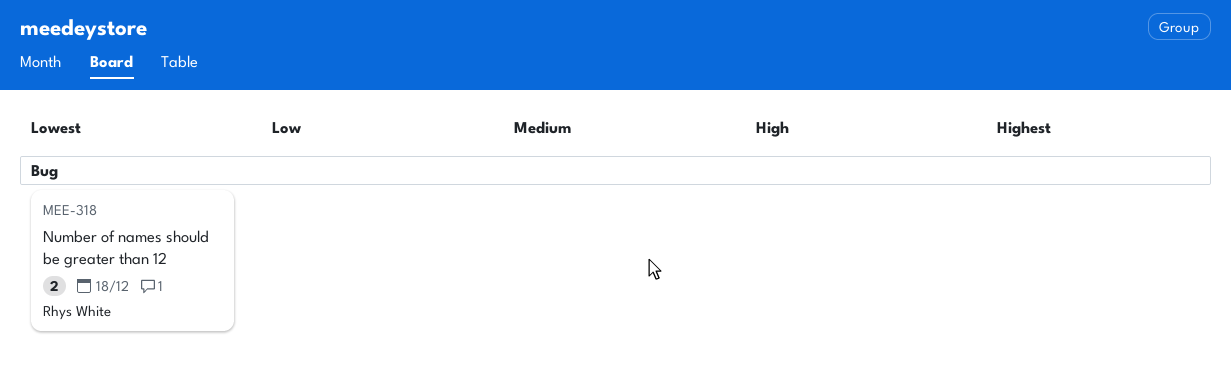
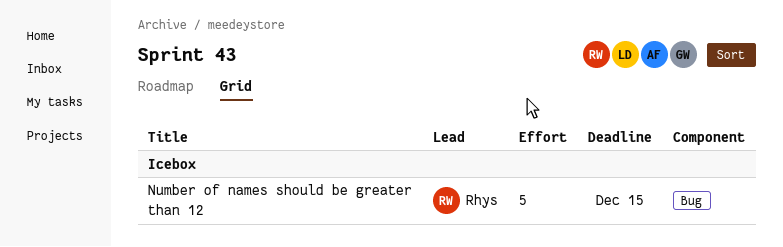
Number of names should be greater than 12, estimate: 2 -> 5
Number of names should be greater than 12, due: Dec 18 -> Dec 15

